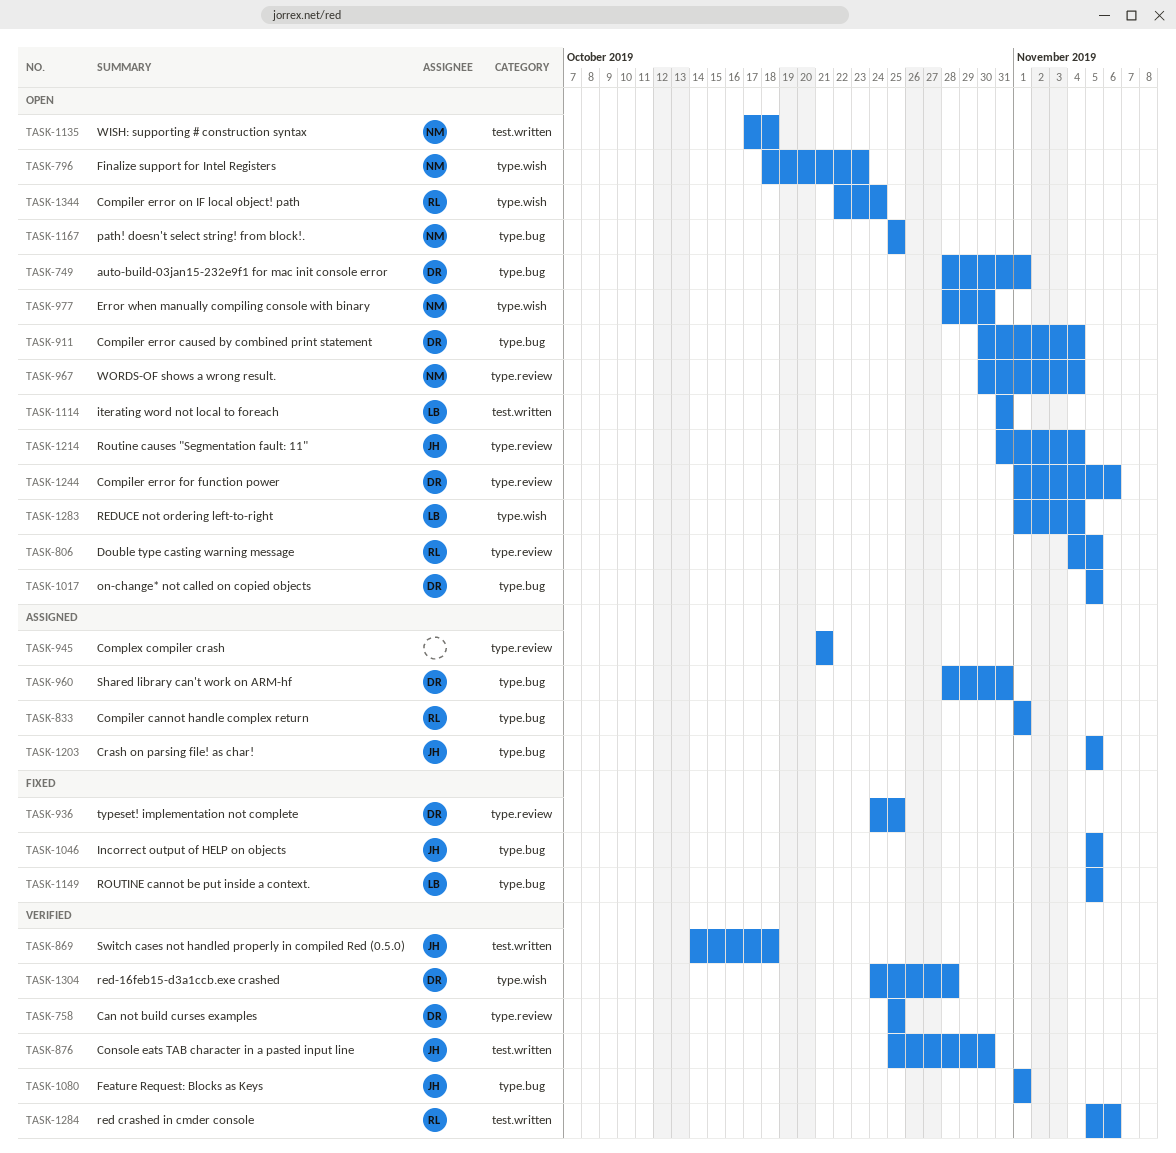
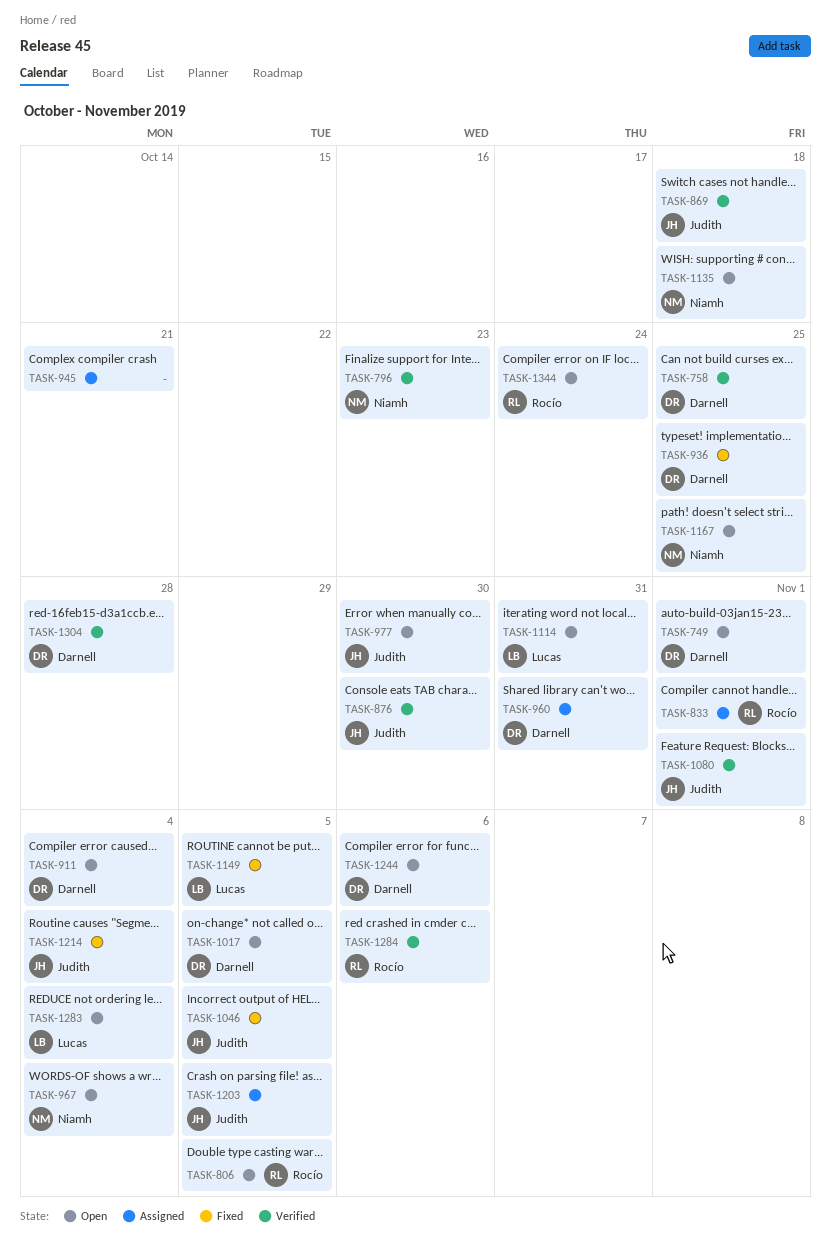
TASK-796, status: Open -> Verified
TASK-977, owner: Niamh -> Judith
TASK-1214, status: Open -> Fixed

